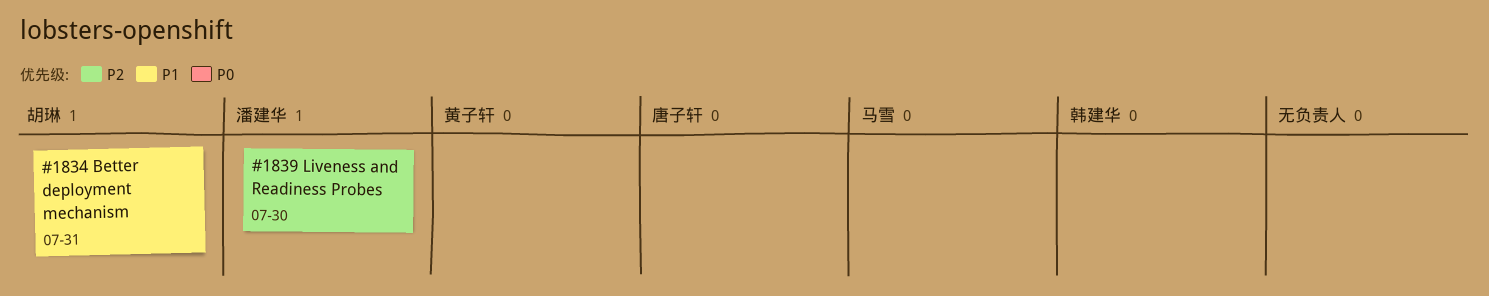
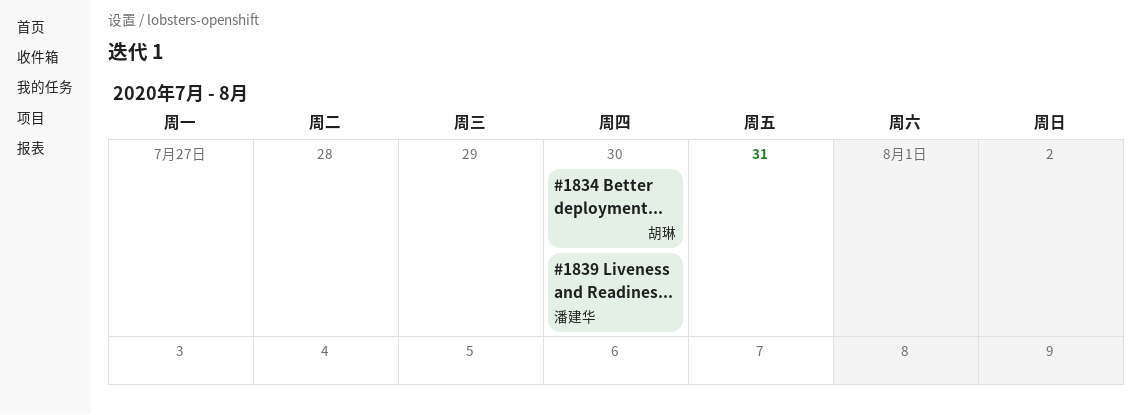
#1834, due: Jul 31 -> Jul 30

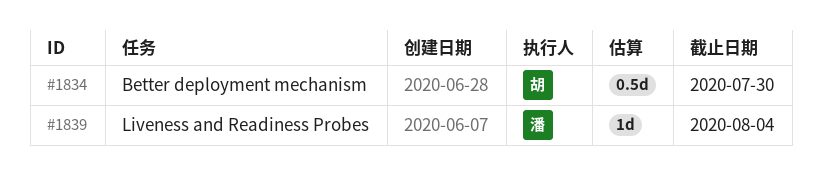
#1839, due: Jul 30 -> Aug 4

